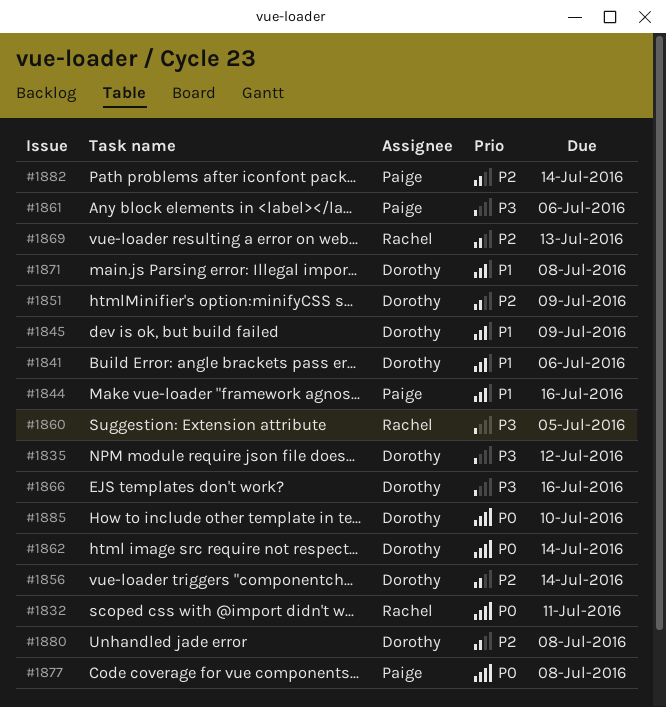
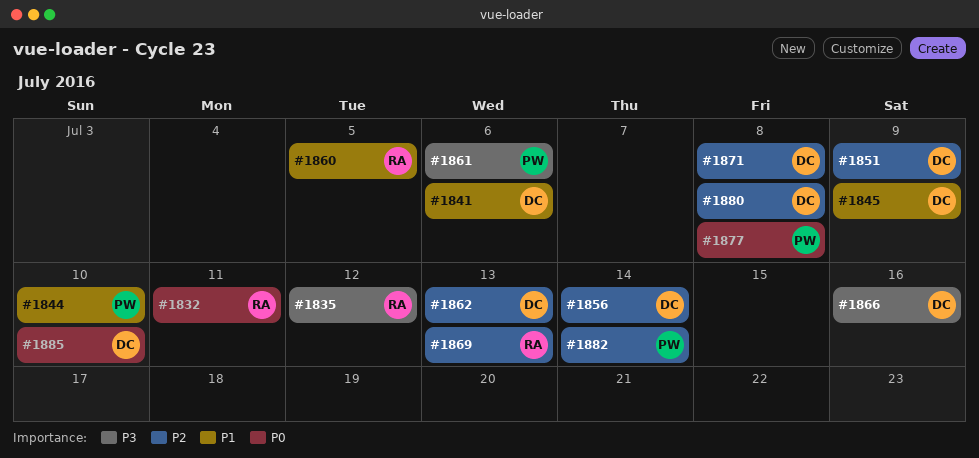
#1835, owner: Dorothy -> Rachel
#1844, due: Jul 16 -> Jul 10
#1860, priority: P3 -> P1
#1862, priority: P0 -> P2
#1862, due: Jul 14 -> Jul 13
#1871, priority: P1 -> P2

